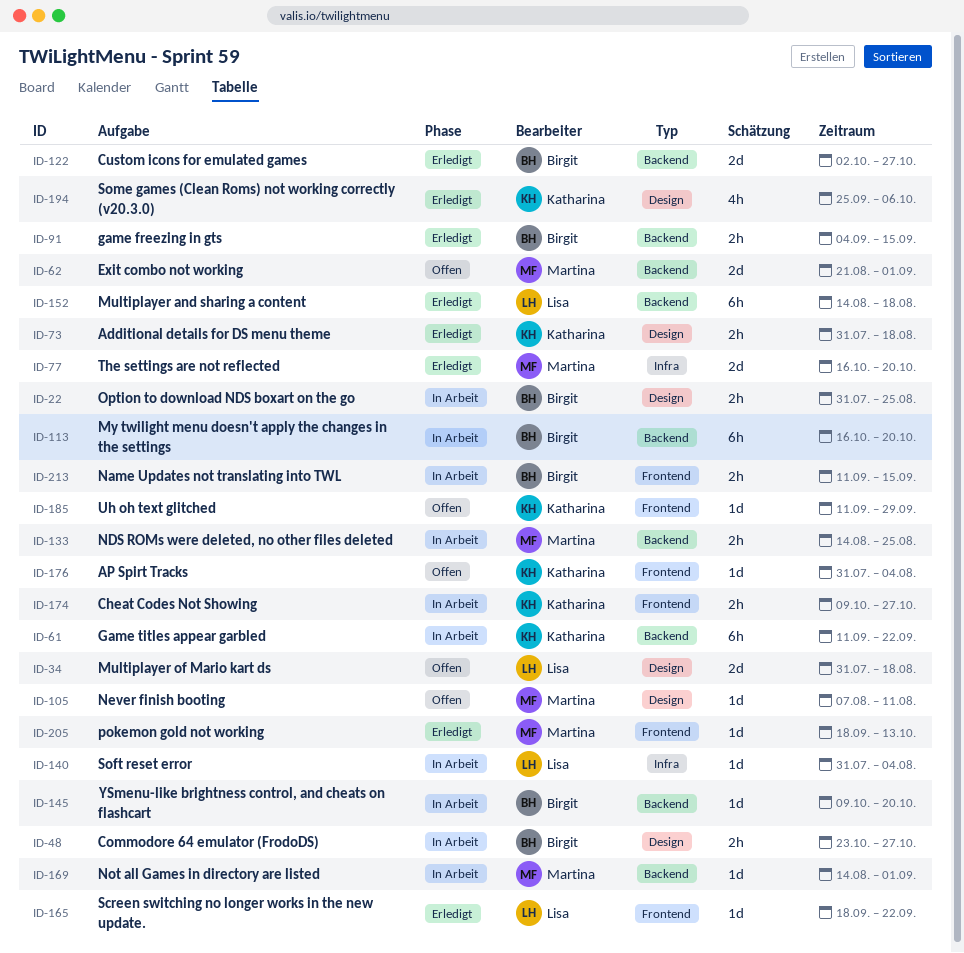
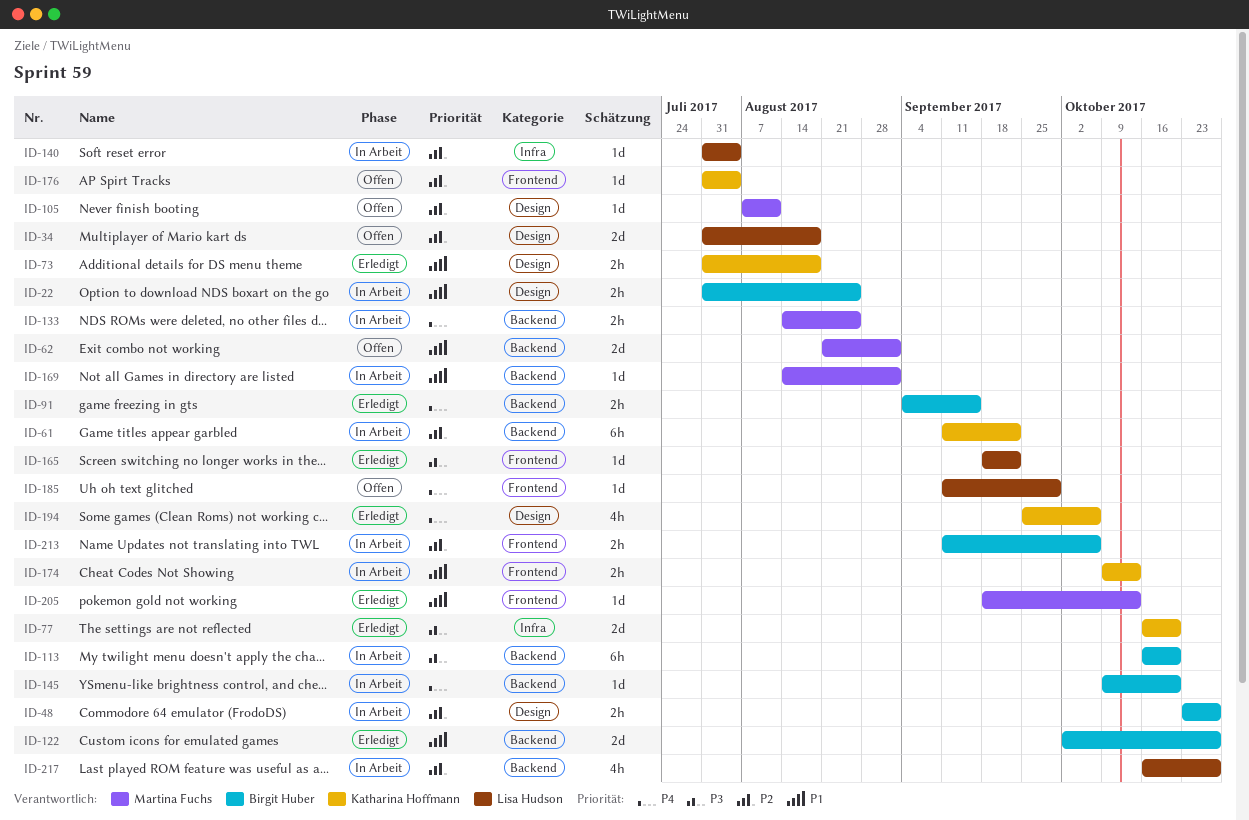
ID-77, owner: Martina Fuchs -> Katharina Hoffmann
ID-152: present -> none
ID-174, due: Oct 27 -> Oct 13
ID-185, owner: Katharina Hoffmann -> Lisa Hudson
ID-213, due: Sep 15 -> Oct 6
ID-217: none -> present

